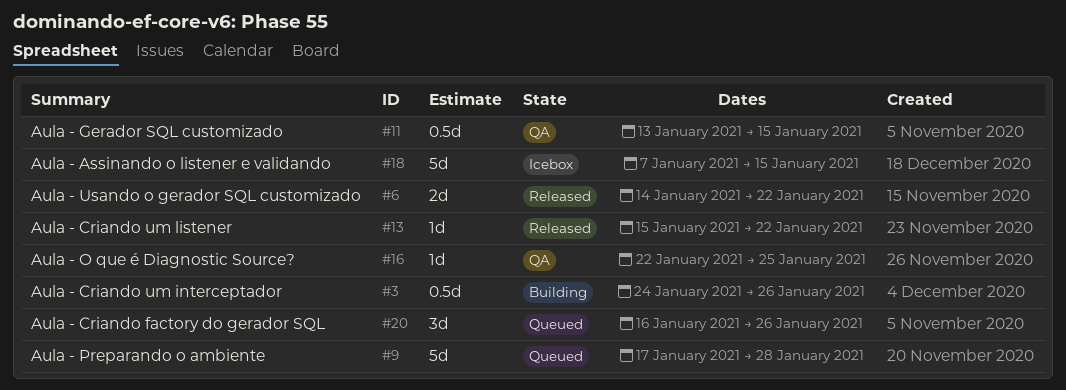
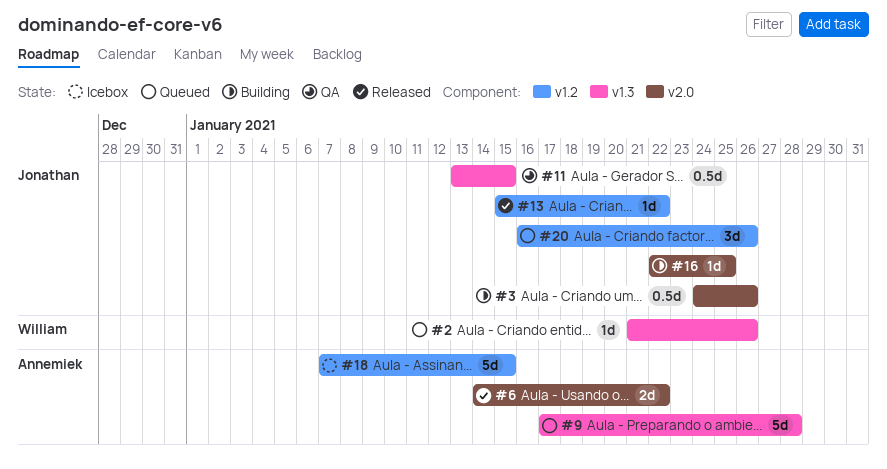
#2: none -> present
#16, status: QA -> Building

